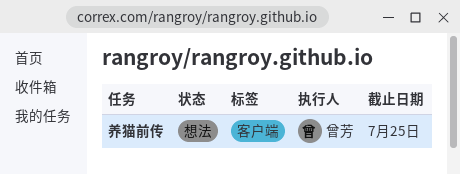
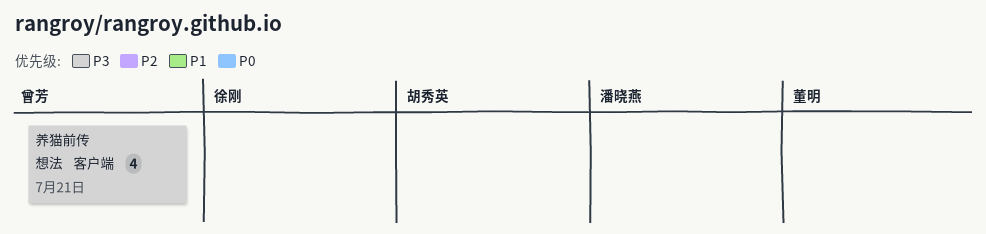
养猫前传, due: Jul 25 -> Jul 21

